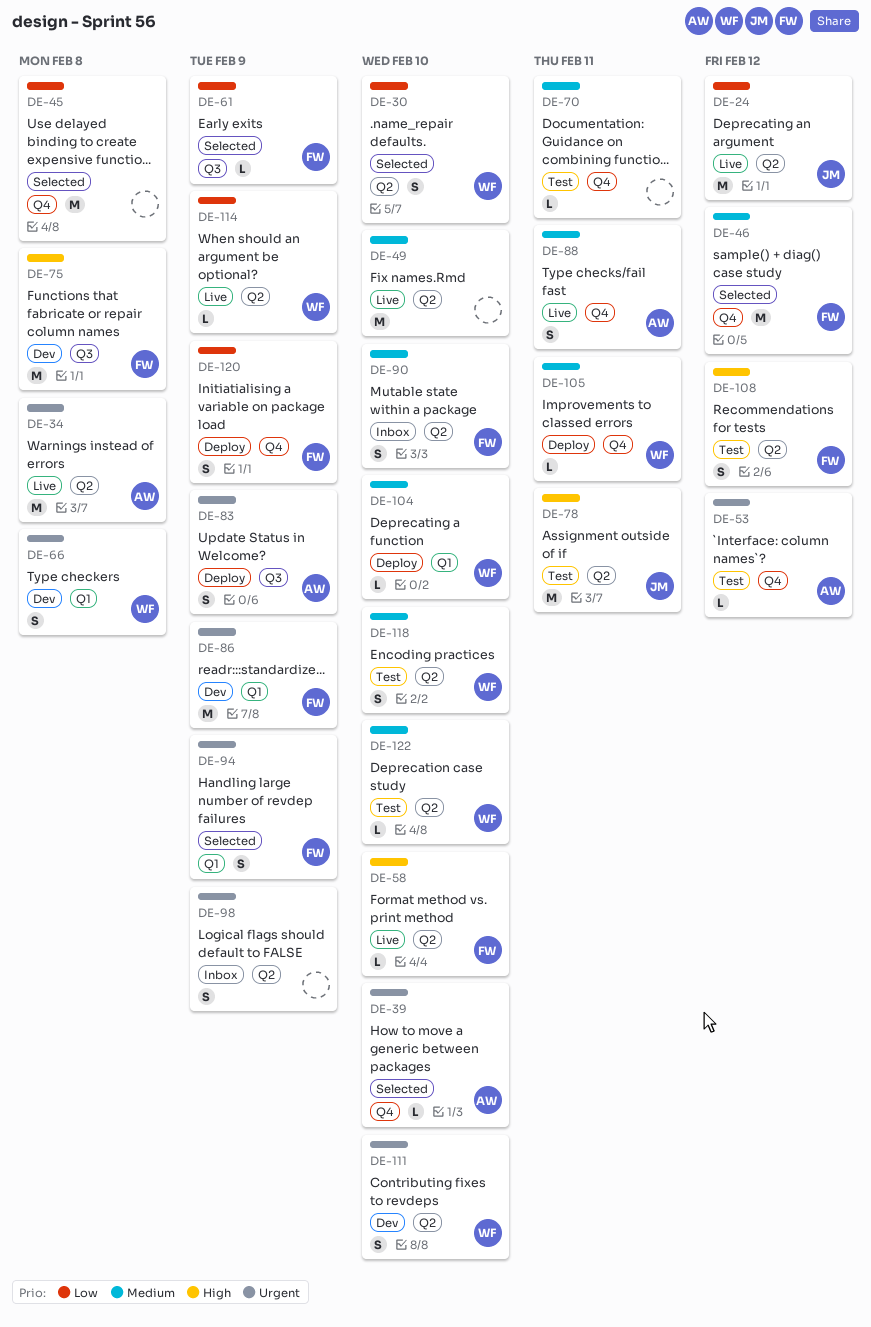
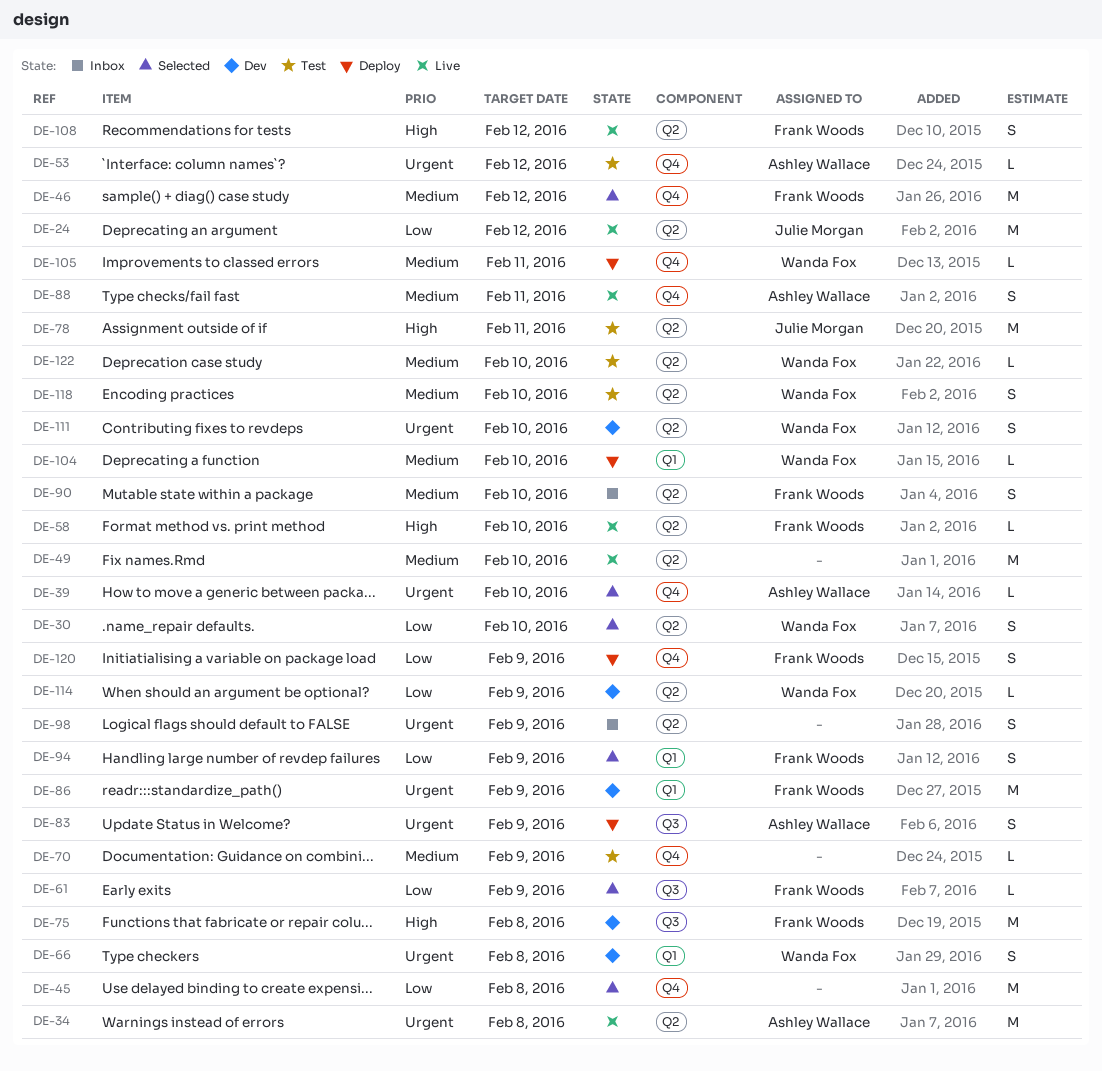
DE-70, due: Feb 11 -> Feb 9
DE-94, priority: Urgent -> Low
DE-108, status: Test -> Live
DE-114, status: Live -> Dev

